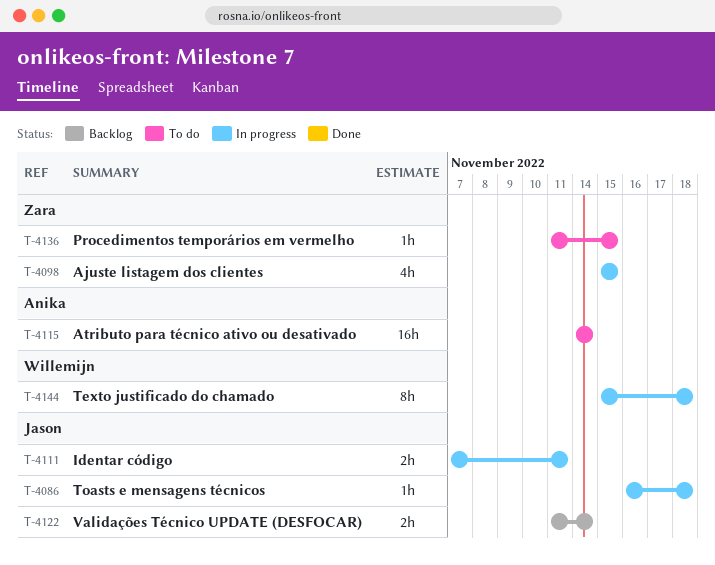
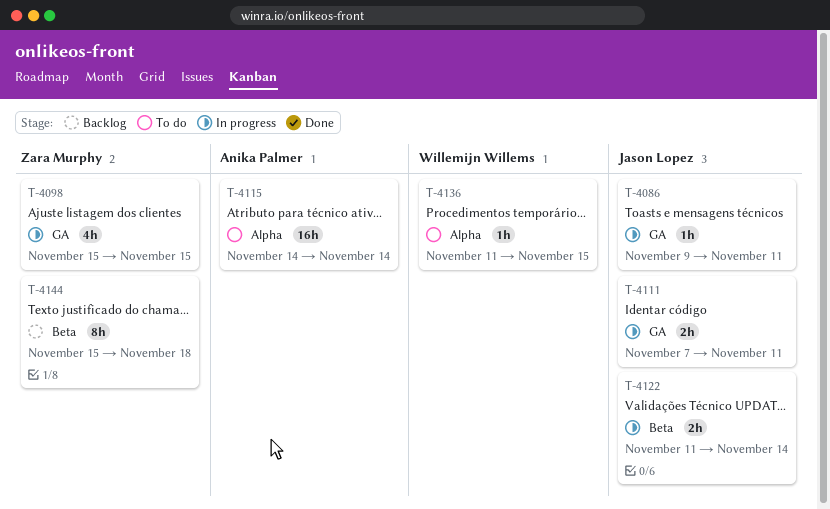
T-4086, start: Nov 16 -> Nov 9
T-4086, due: Nov 18 -> Nov 11
T-4122, status: Backlog -> In progress
T-4136, owner: Zara Murphy -> Willemijn Willems
T-4144, status: In progress -> Backlog
T-4144, owner: Willemijn Willems -> Zara Murphy

